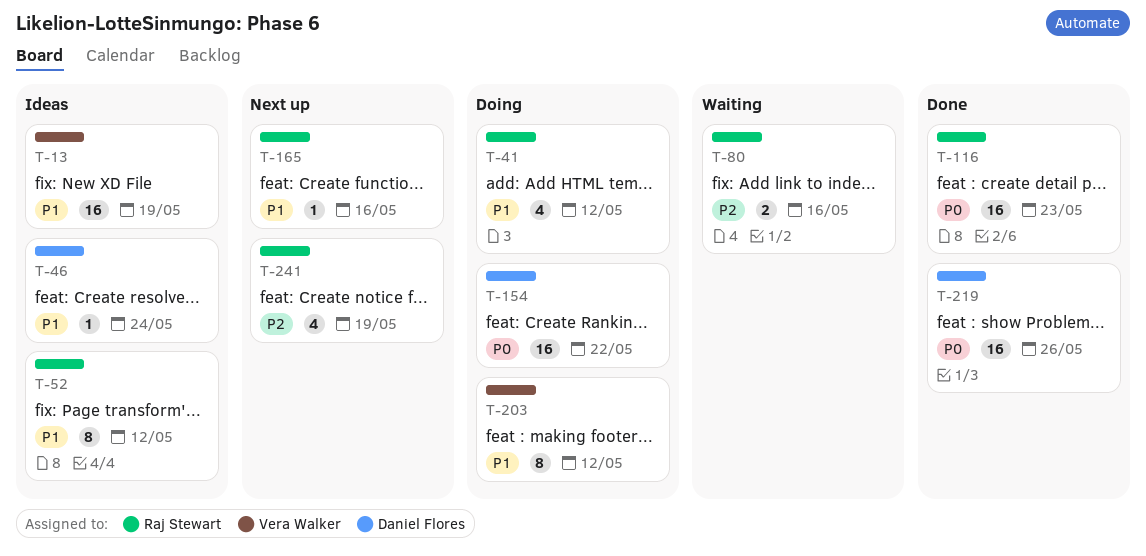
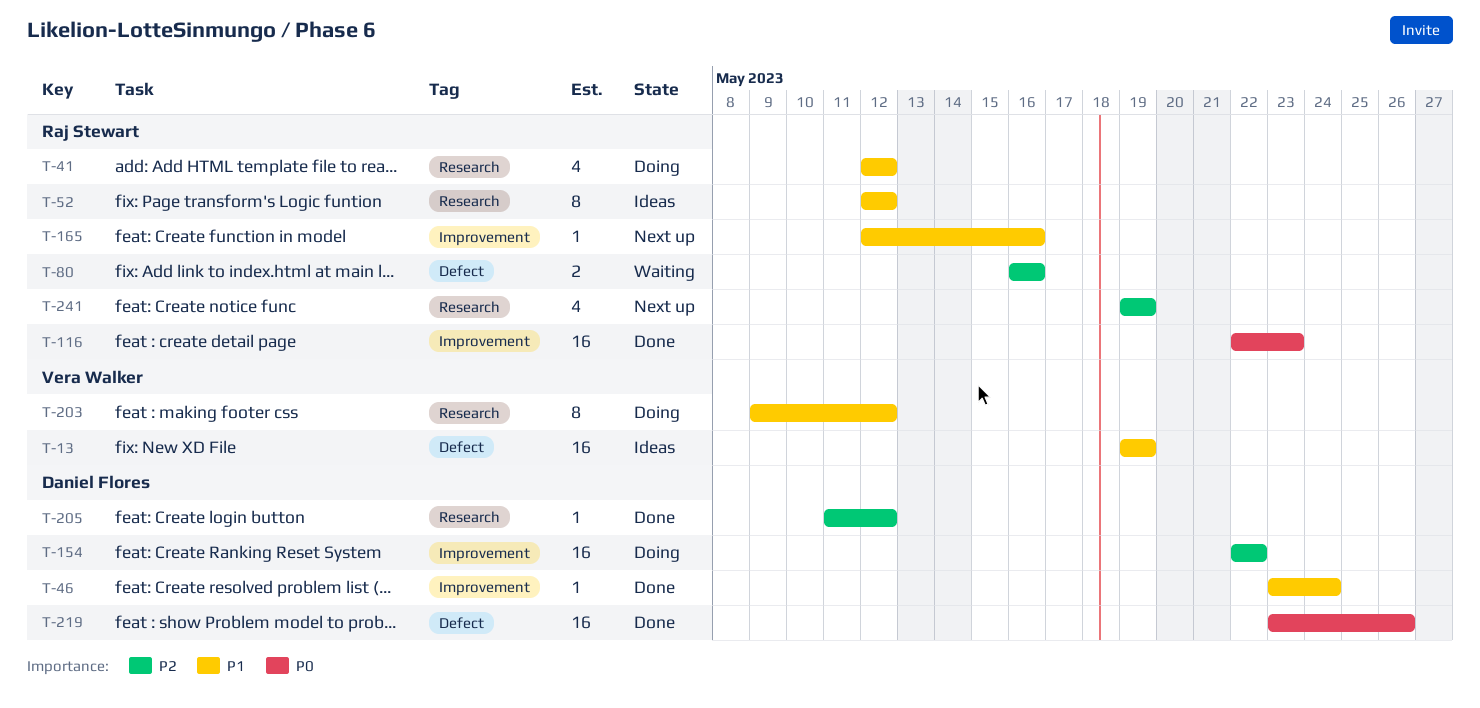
T-46, status: Ideas -> Done
T-154, priority: P0 -> P2
T-205: none -> present

